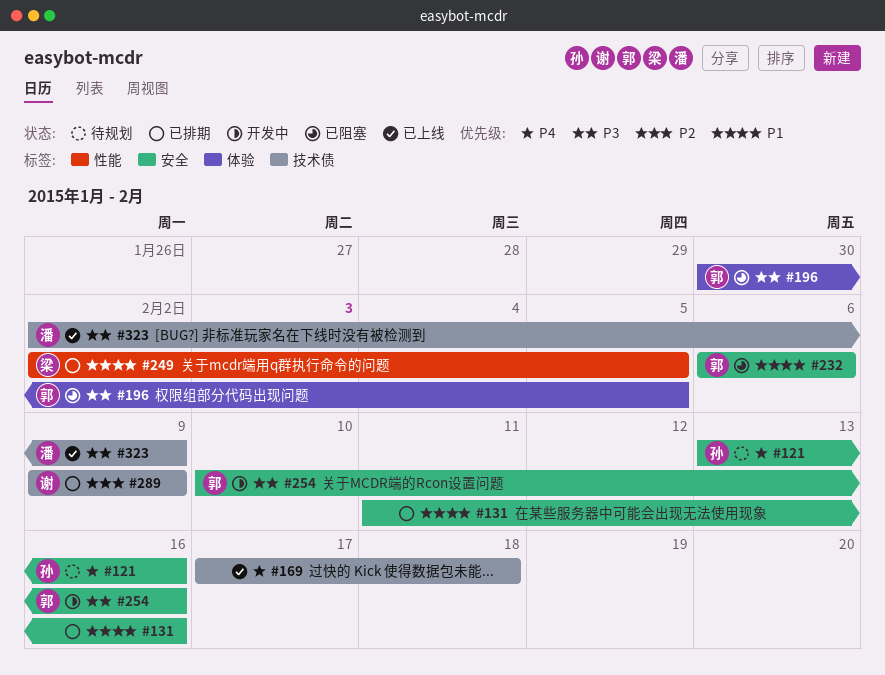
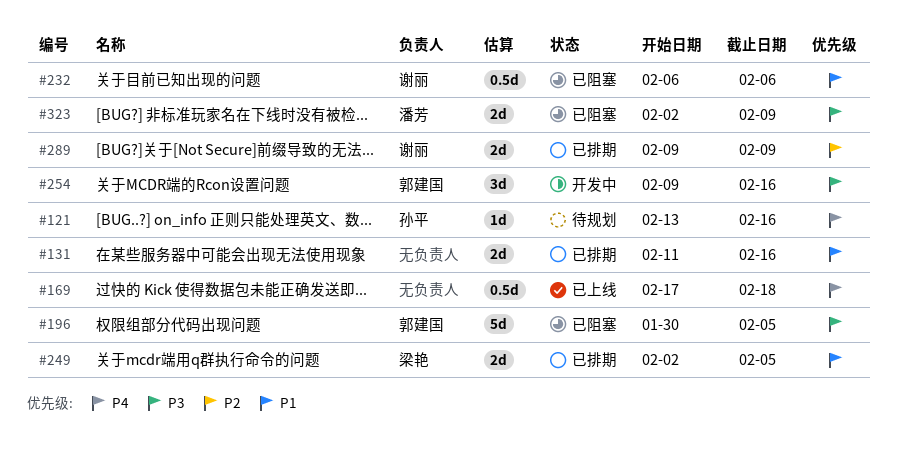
#232, owner: 郭建国 -> 谢丽
#254, start: Feb 10 -> Feb 9
#323, status: 已上线 -> 已阻塞

